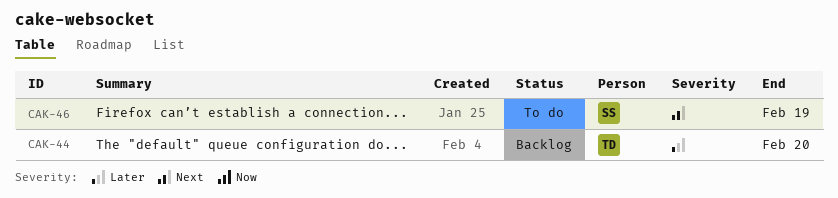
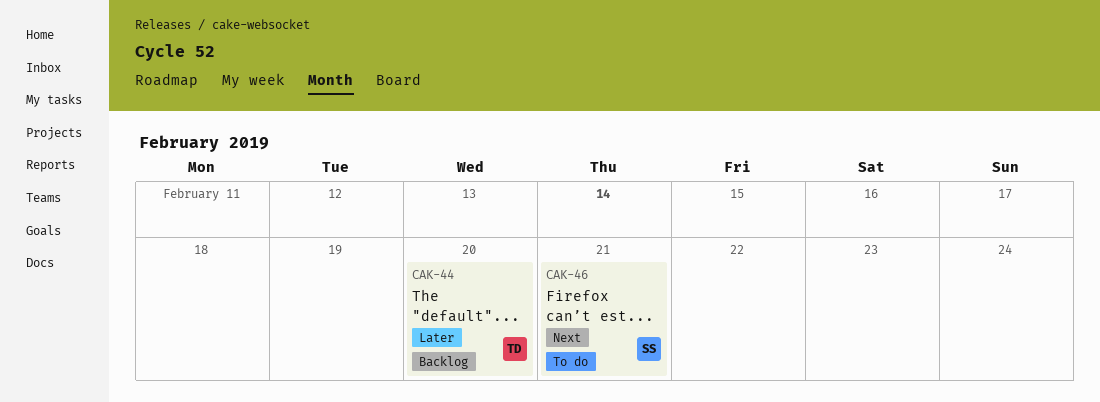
CAK-46, due: Feb 19 -> Feb 21

